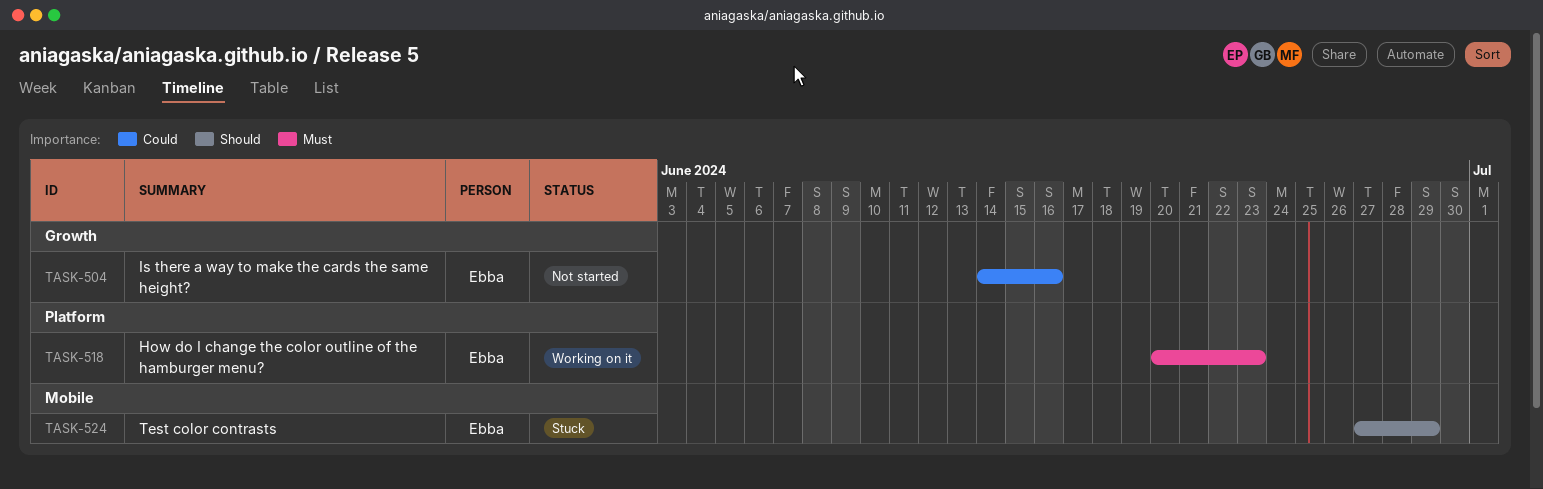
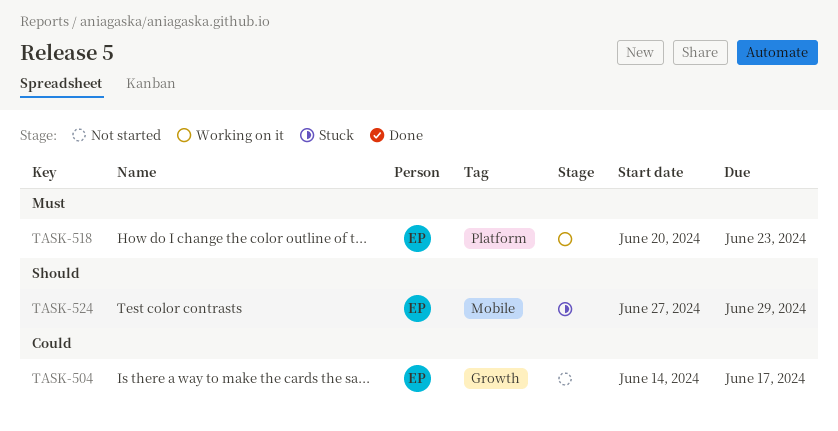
TASK-504, due: Jun 16 -> Jun 17

